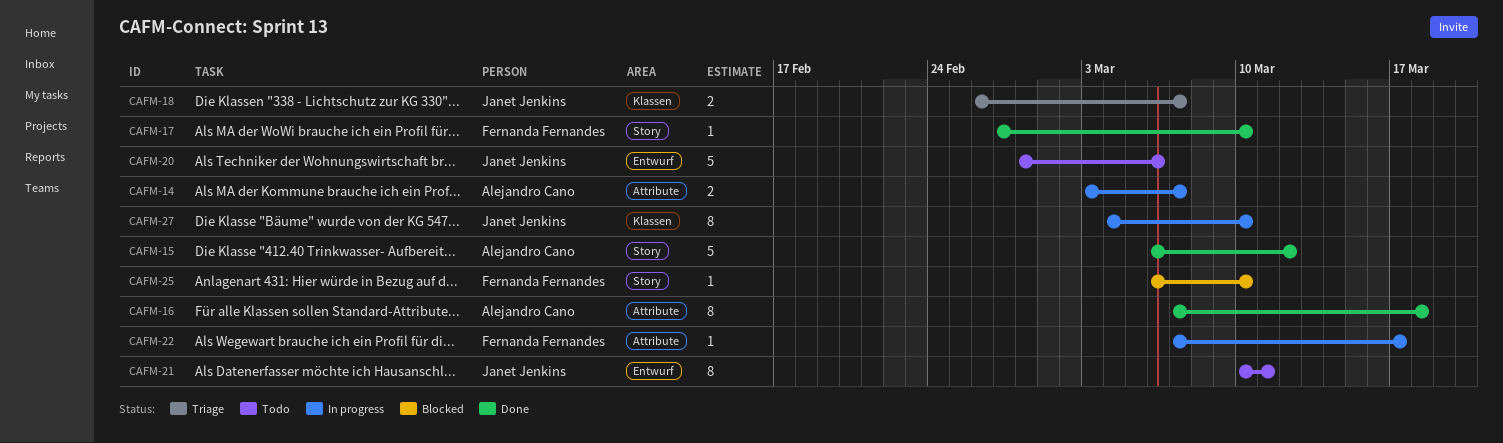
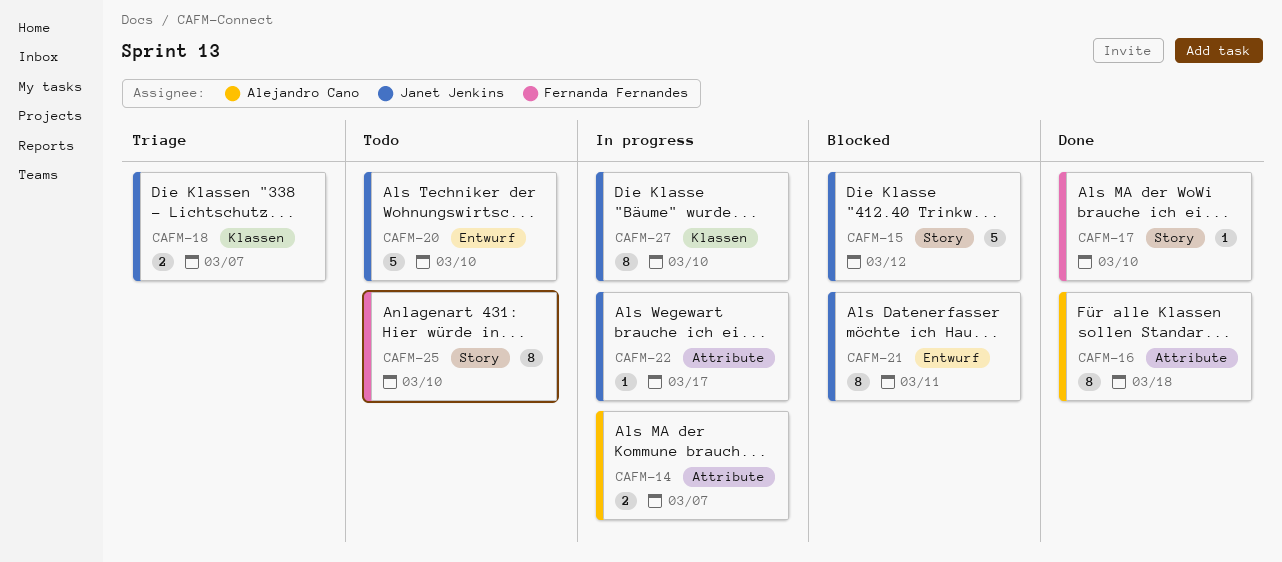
CAFM-15, status: Done -> Blocked
CAFM-15, owner: Alejandro Cano -> Janet Jenkins
CAFM-20, due: Mar 6 -> Mar 10
CAFM-21, status: Todo -> Blocked
CAFM-22, owner: Fernanda Fernandes -> Janet Jenkins
CAFM-25, status: Blocked -> Todo
CAFM-25, estimate: 1 -> 8

